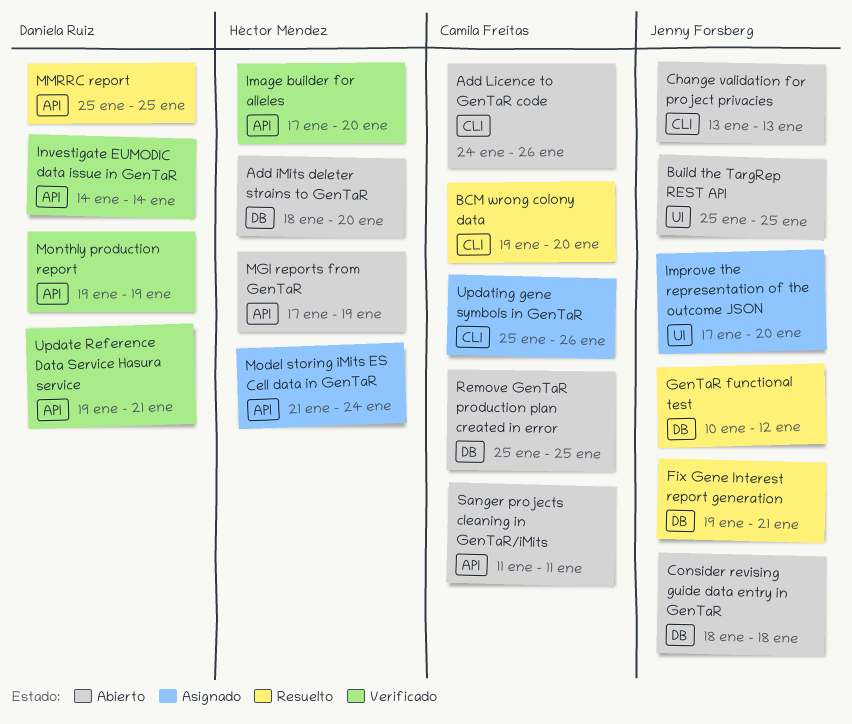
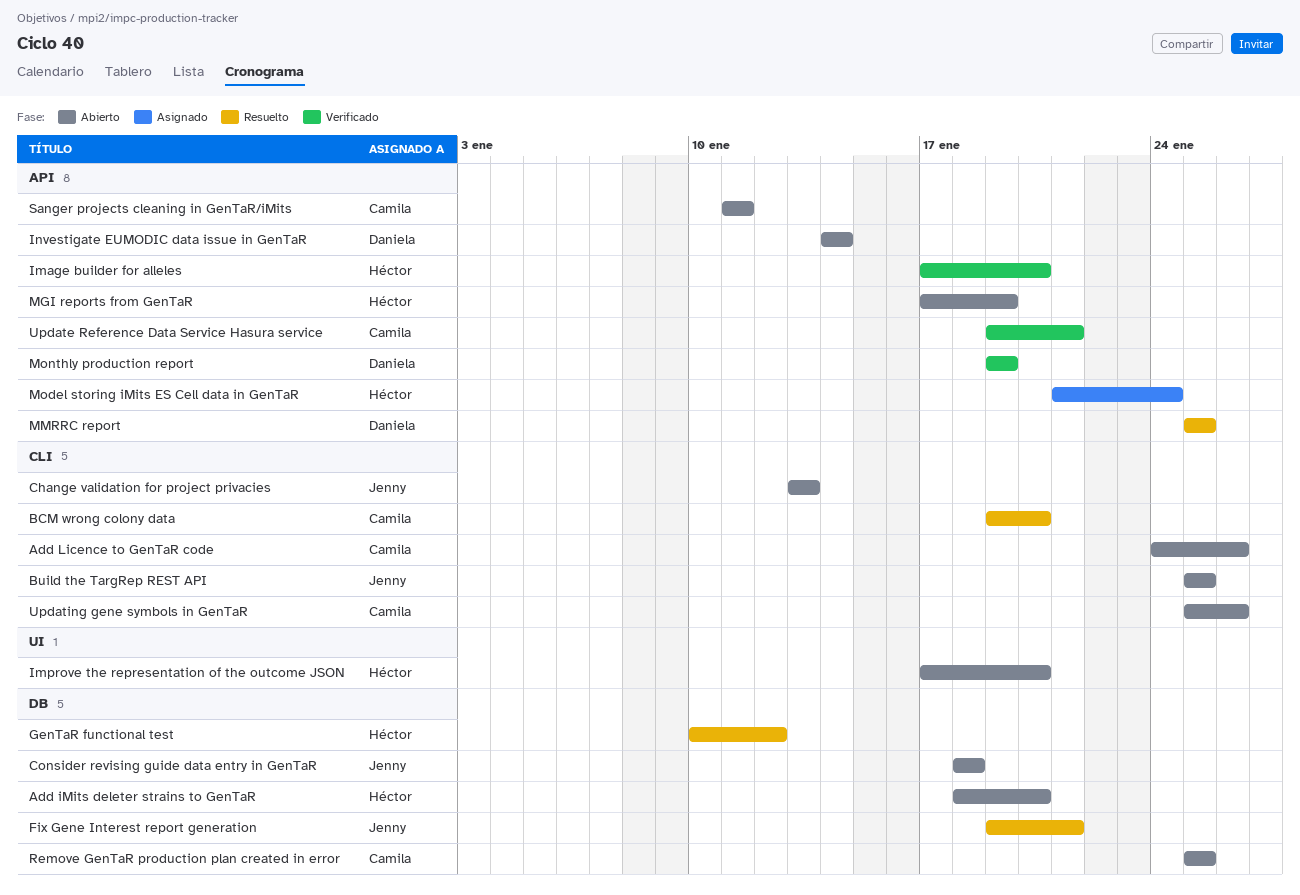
Build the TargRep REST API, label: UI -> CLI
GenTaR functional test, owner: Jenny Forsberg -> Héctor Méndez
Improve the representation of the outcome JSON, status: Asignado -> Abierto
Improve the representation of the outcome JSON, owner: Jenny Forsberg -> Héctor Méndez
Investigate EUMODIC data issue in GenTaR, status: Verificado -> Abierto
Update Reference Data Service Hasura service, owner: Daniela Ruiz -> Camila Freitas
Updating gene symbols in GenTaR, status: Asignado -> Abierto

